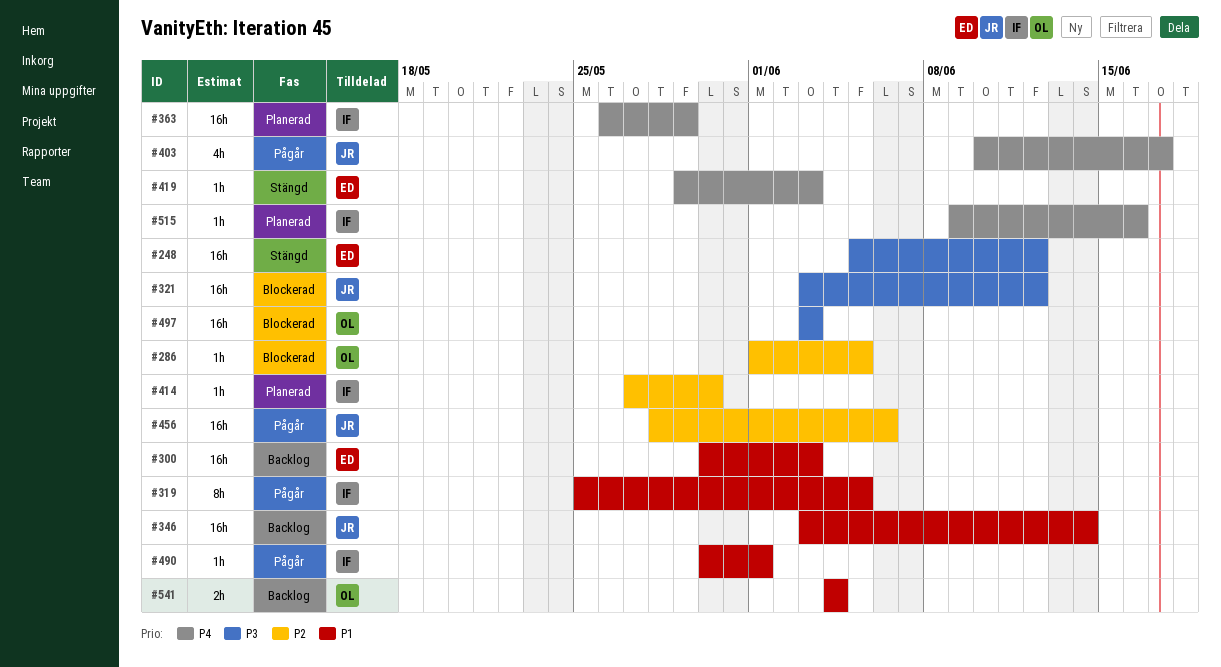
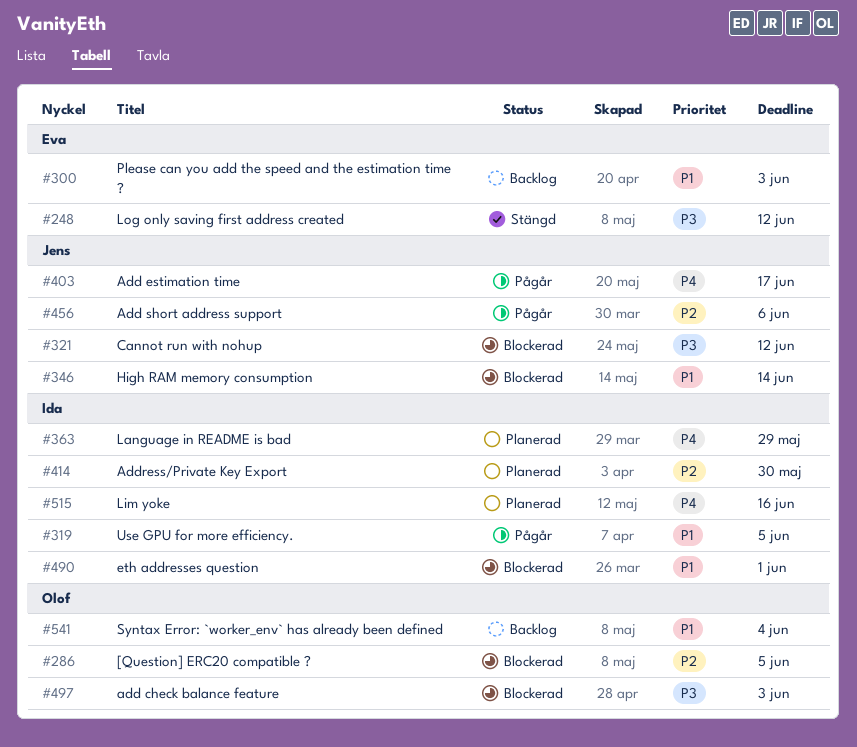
#346, status: Backlog -> Blockerad
#419: present -> none
#490, status: Pågår -> Blockerad

